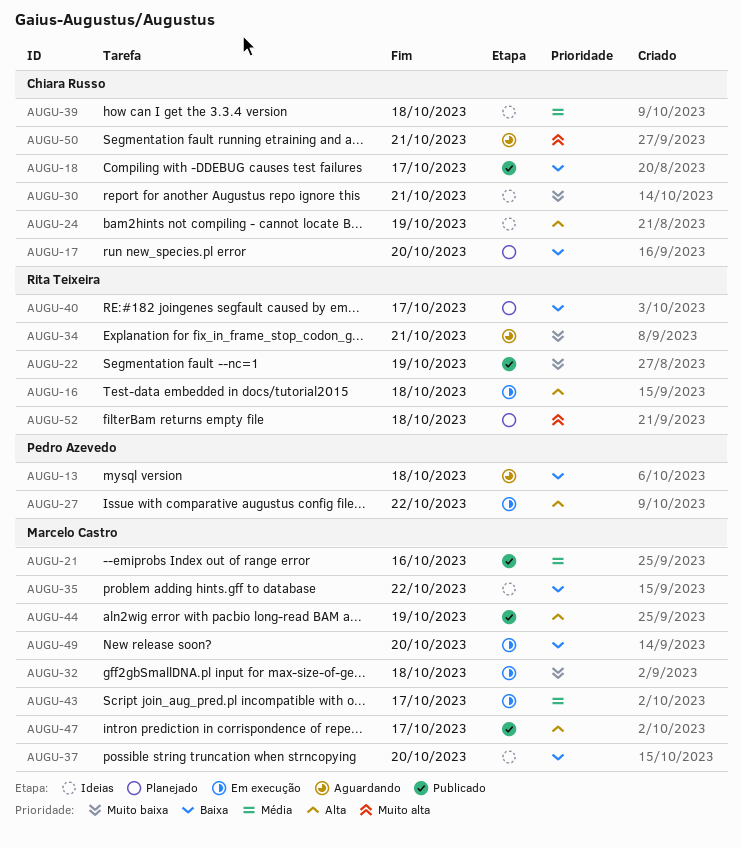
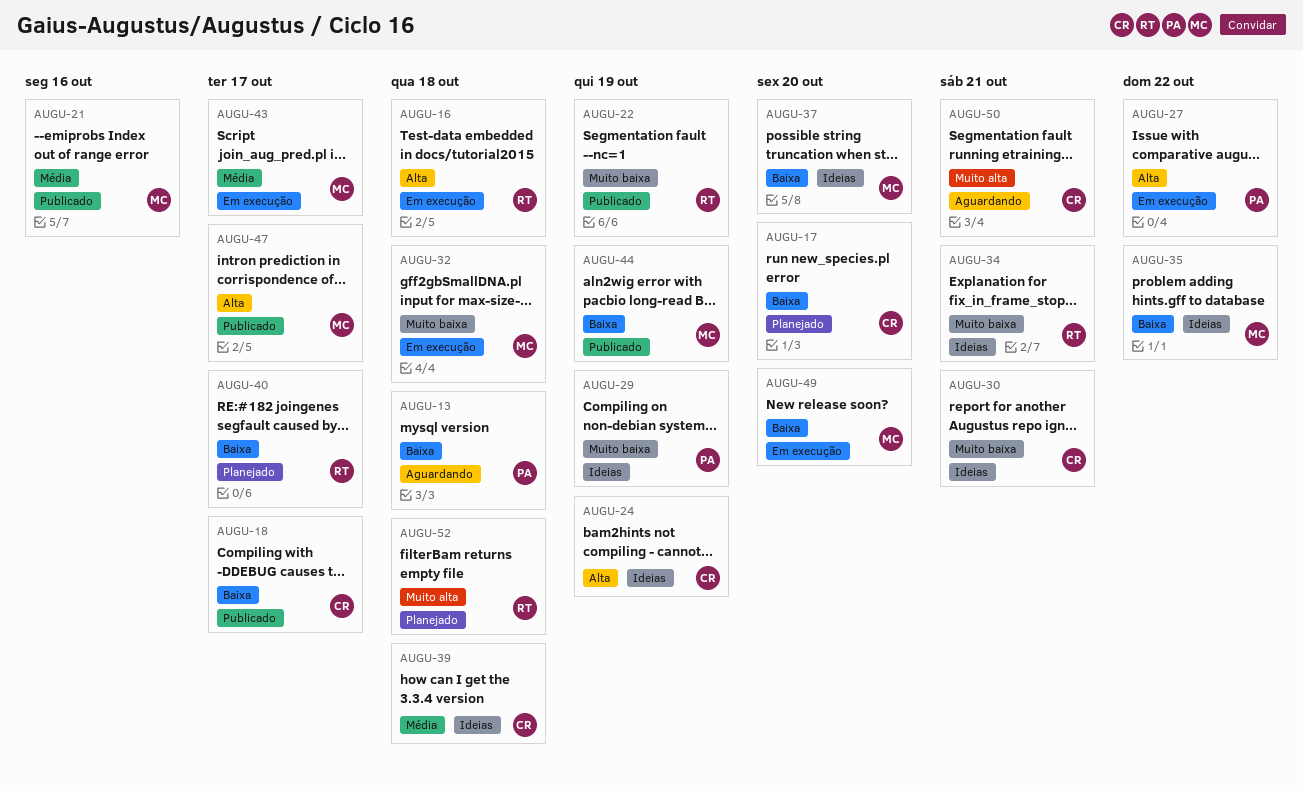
AUGU-29: none -> present
AUGU-34, status: Aguardando -> Ideias
AUGU-44, priority: Alta -> Baixa

